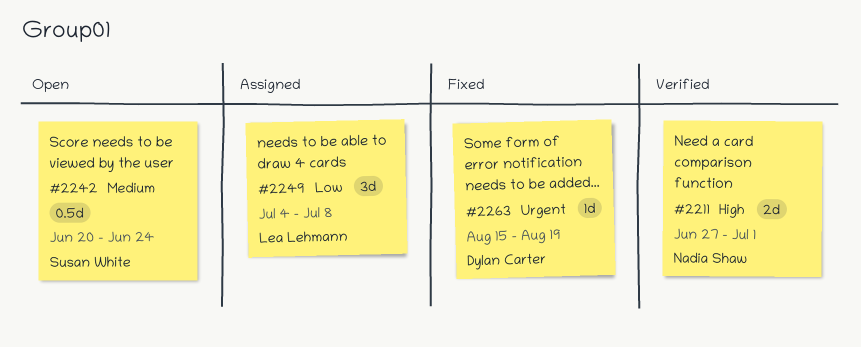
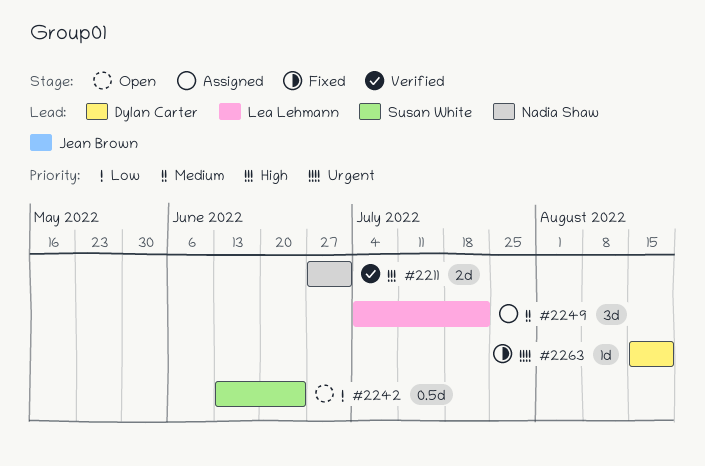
#2242, priority: Medium -> Low
#2242, start: Jun 20 -> Jun 13
#2249, priority: Low -> Medium
#2249, due: Jul 8 -> Jul 22

